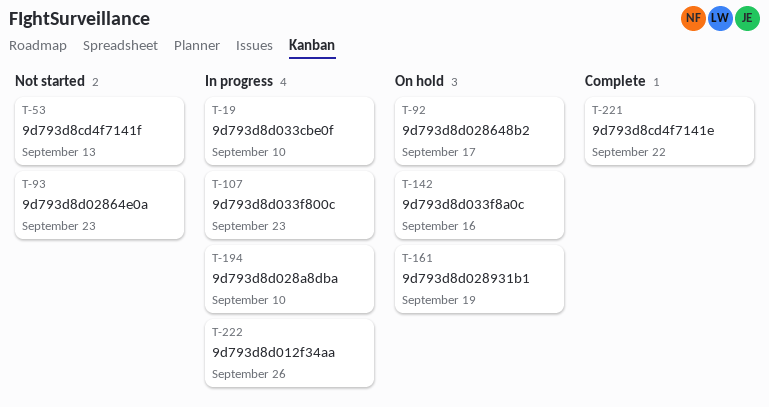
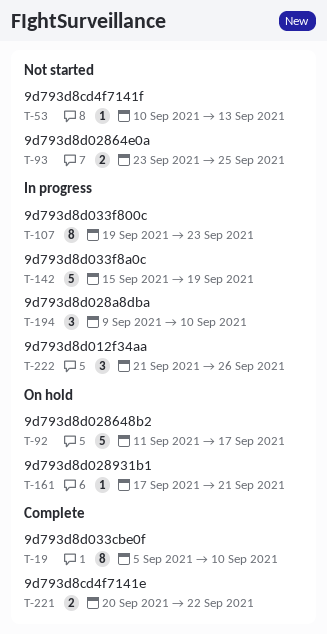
T-19, status: In progress -> Complete
T-93, due: Sep 23 -> Sep 25
T-142, status: On hold -> In progress
T-142, due: Sep 16 -> Sep 19
T-161, due: Sep 19 -> Sep 21

